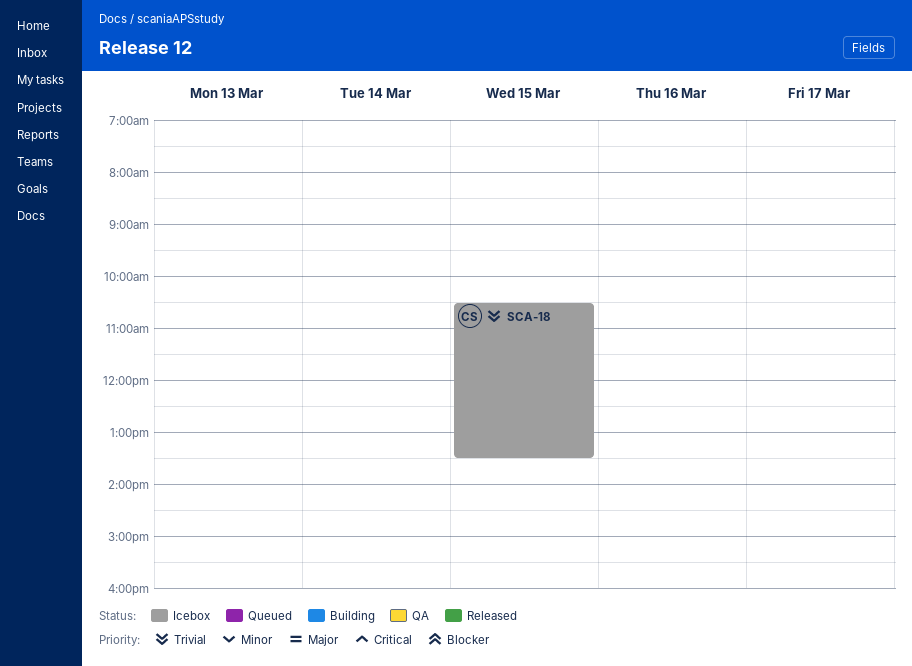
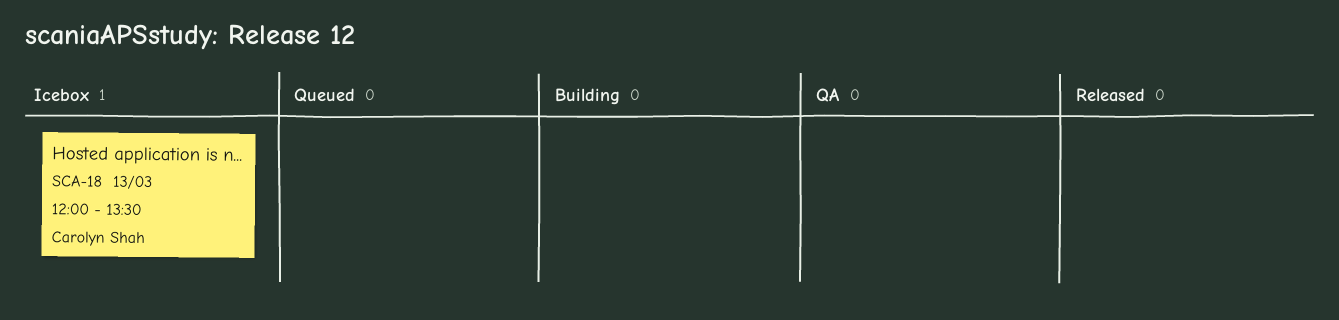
SCA-18, day: Mar 15 -> Mar 13
SCA-18, begins: 10:30 -> 12:00

